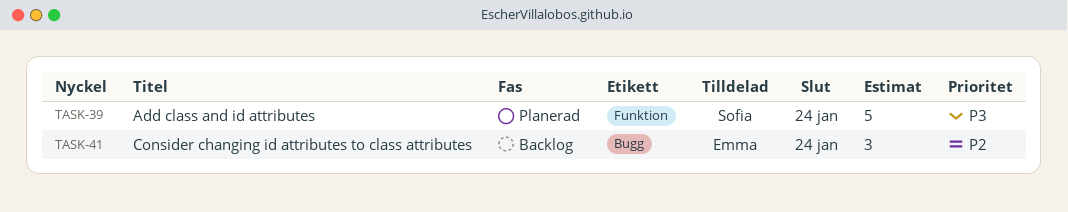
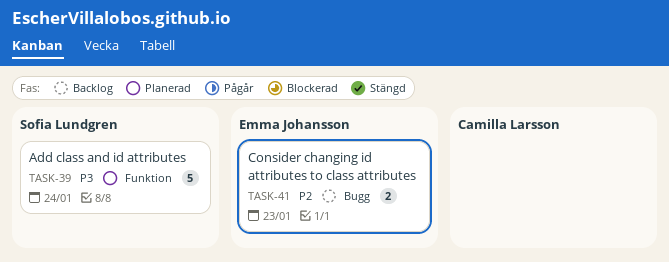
TASK-41, estimate: 3 -> 2
TASK-41, due: Jan 24 -> Jan 23

